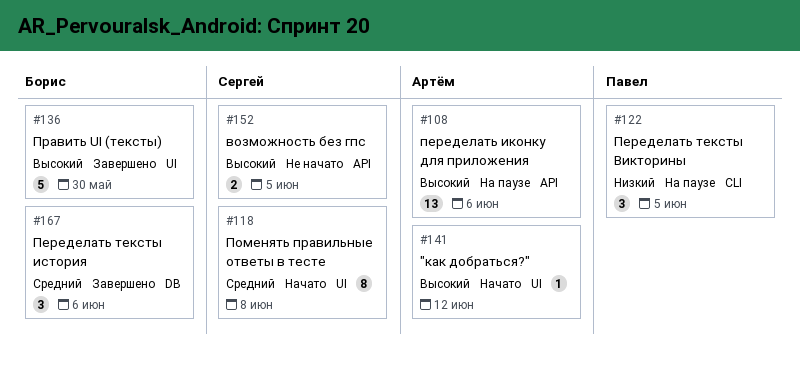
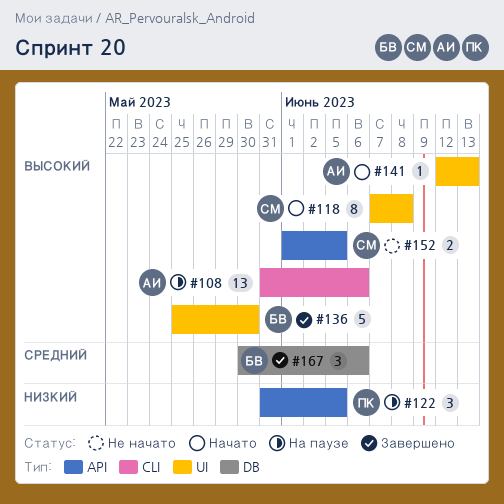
#108, label: API -> CLI
#118, priority: Средний -> Высокий
#122, label: CLI -> API
#141, due: Jun 12 -> Jun 13

